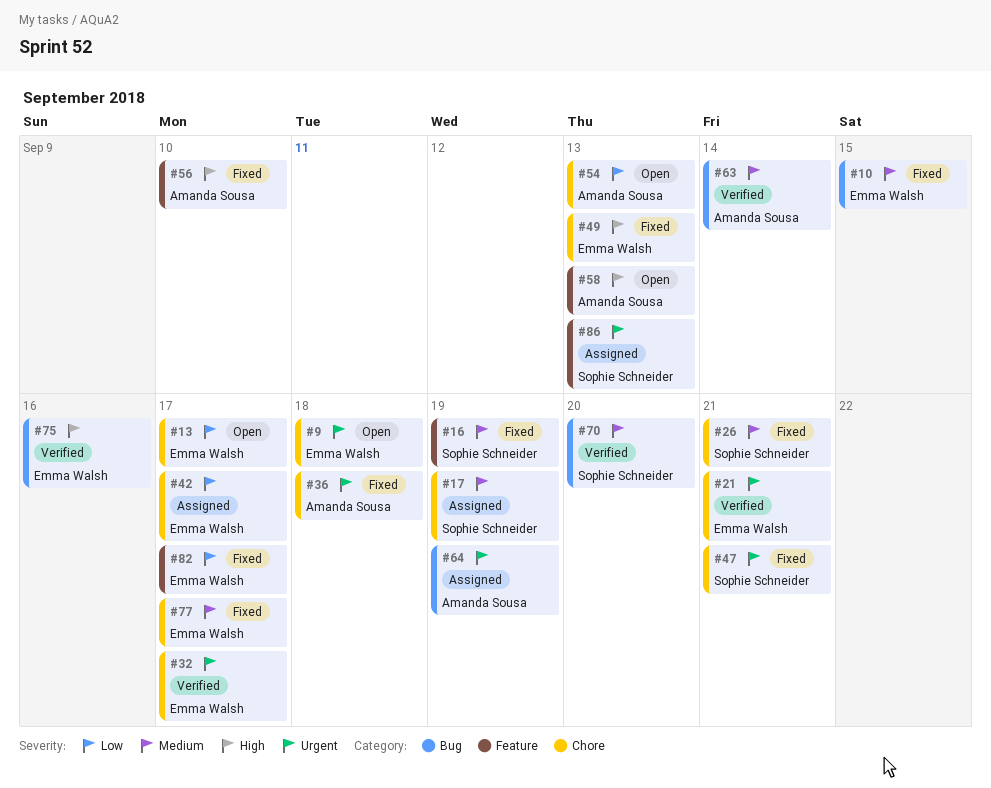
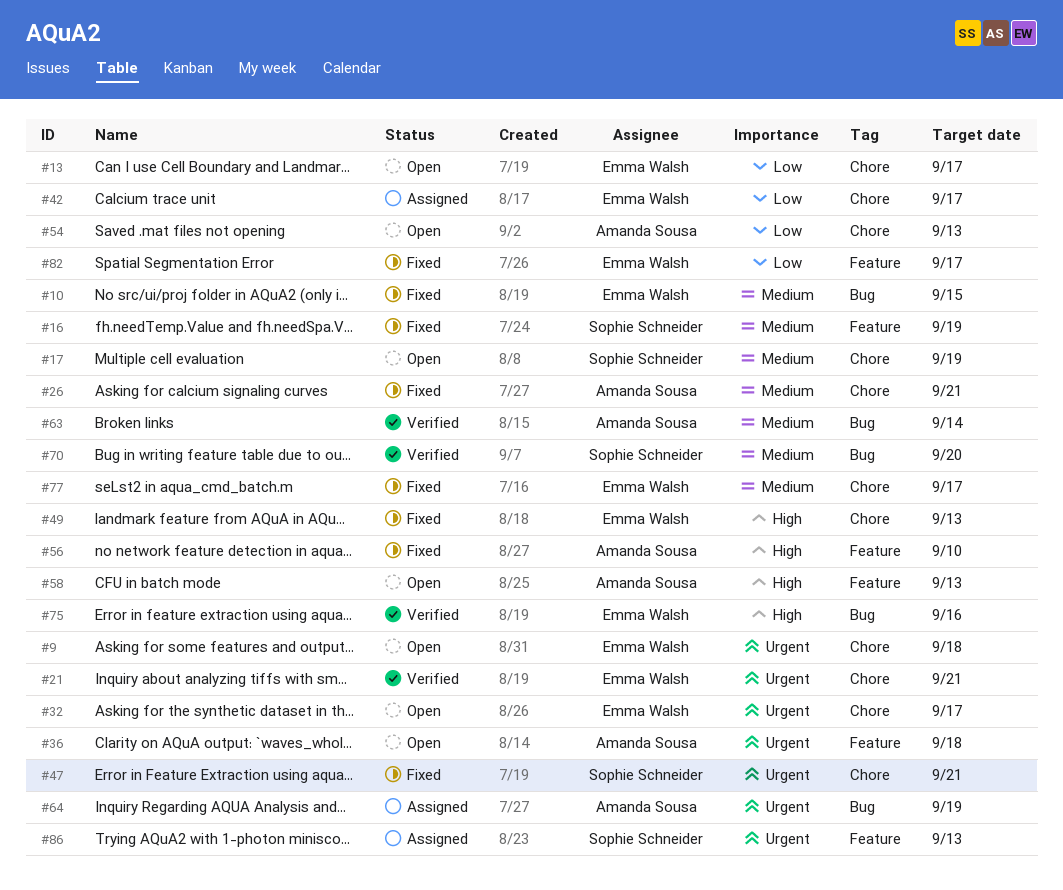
#17, status: Assigned -> Open
#26, owner: Sophie Schneider -> Amanda Sousa
#32, status: Verified -> Open
#36, status: Fixed -> Open
#36, label: Chore -> Feature

